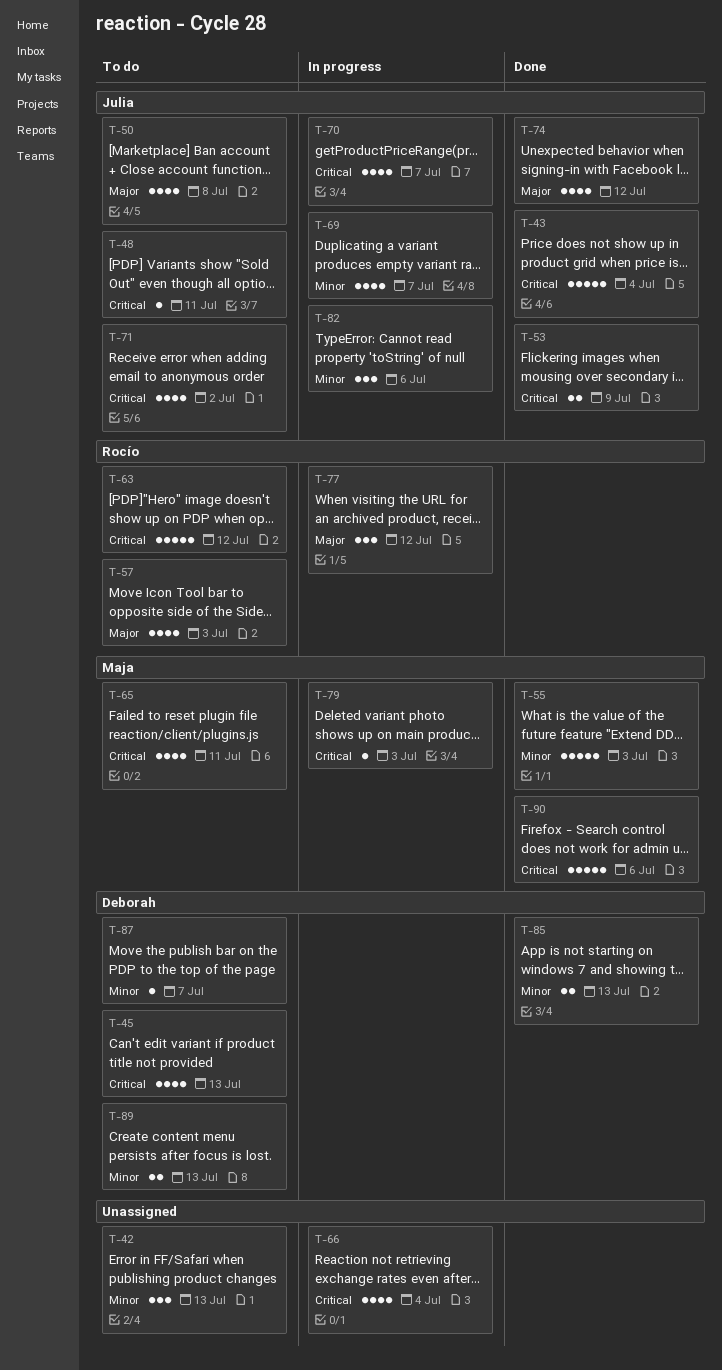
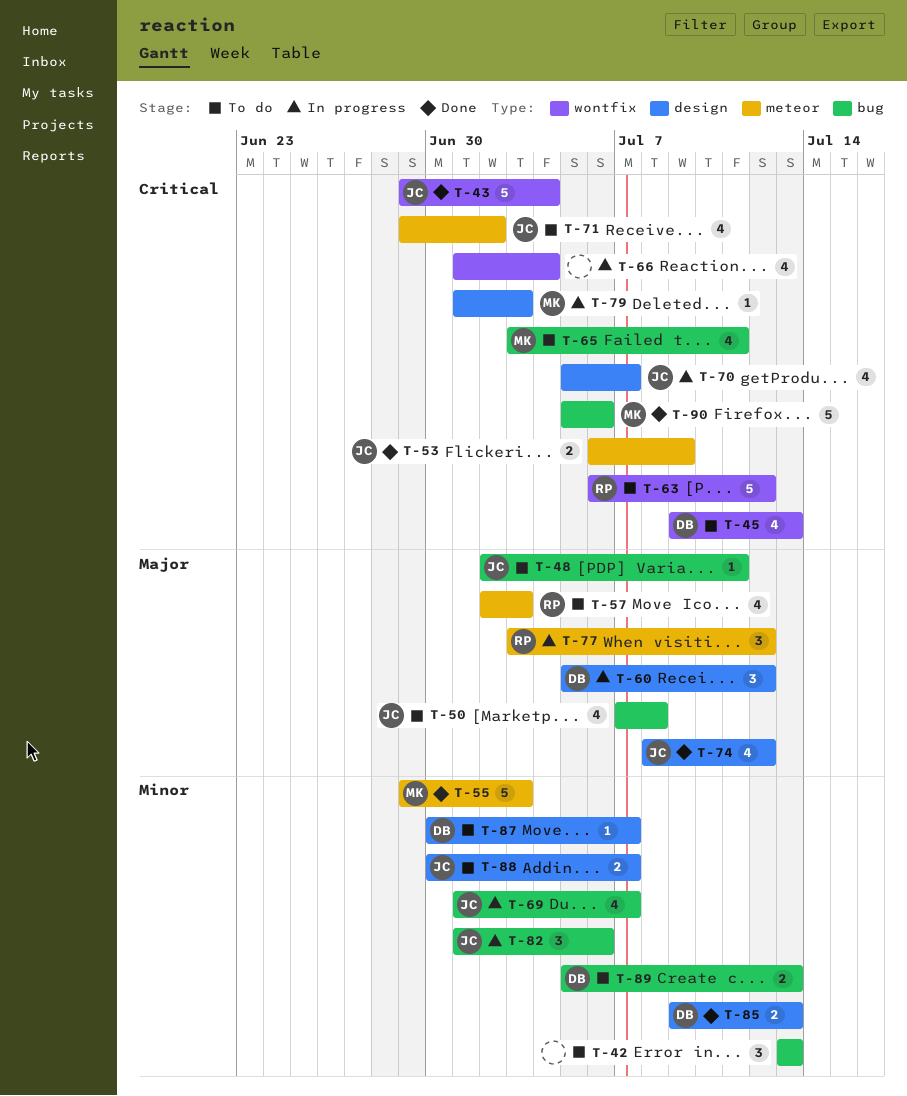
T-48, priority: Critical -> Major
T-60: none -> present
T-88: none -> present

